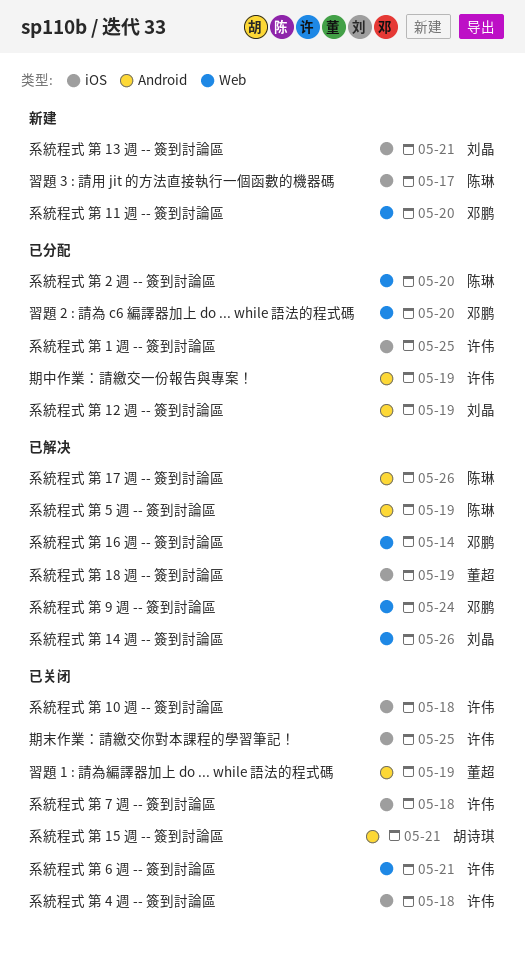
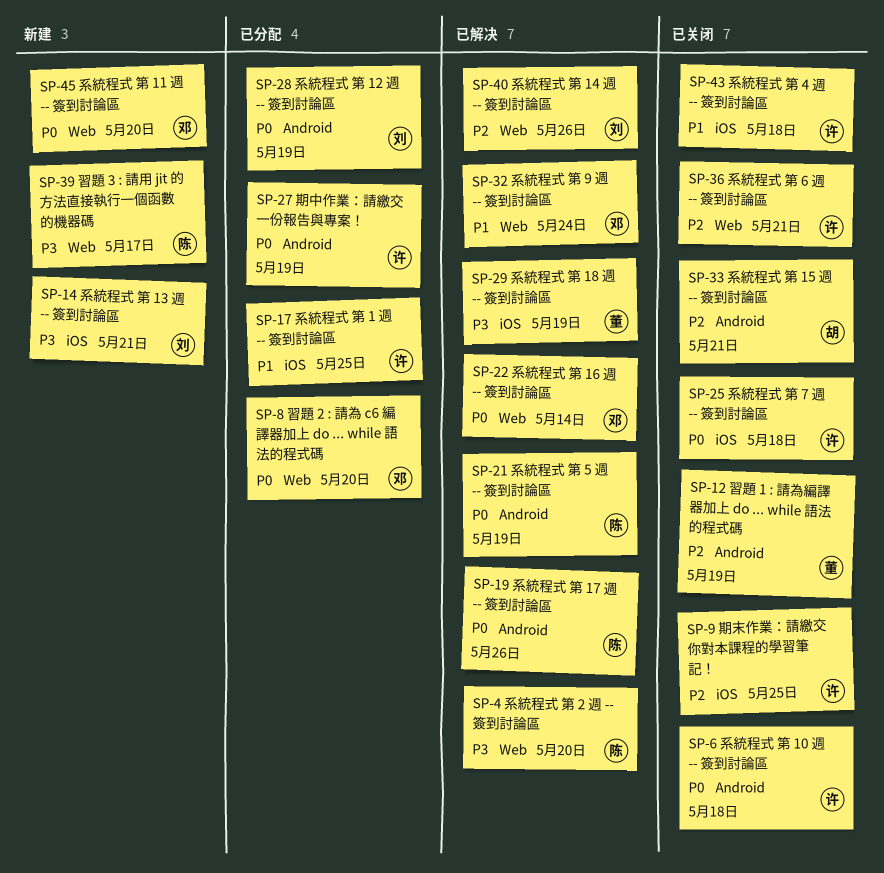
系統程式 第 10 週 -- 簽到討論區, label: iOS -> Android
系統程式 第 2 週 -- 簽到討論區, status: 已分配 -> 已解决
習題 3 : 請用 jit 的方法直接執行一個函數的機器碼, label: iOS -> Web

